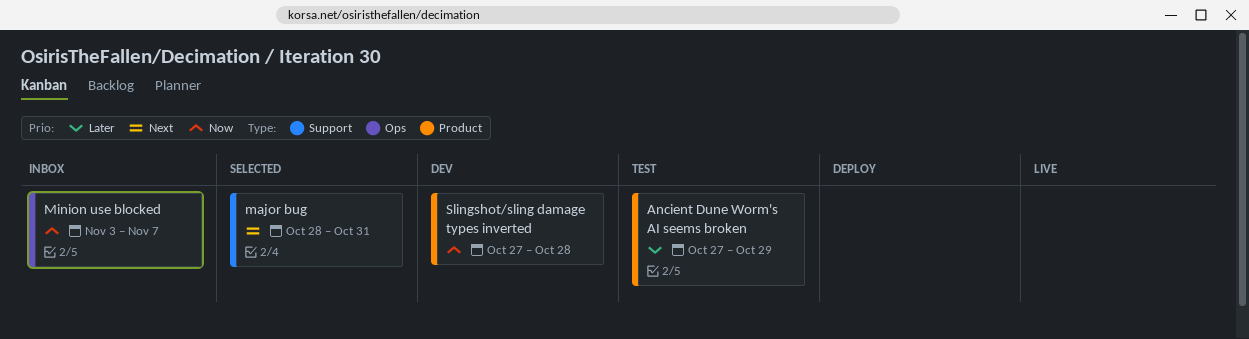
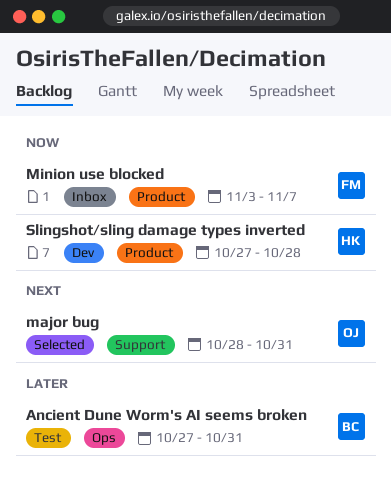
Ancient Dune Worm's AI seems broken, label: Product -> Ops
Ancient Dune Worm's AI seems broken, due: Oct 29 -> Oct 31
Minion use blocked, label: Ops -> Product

